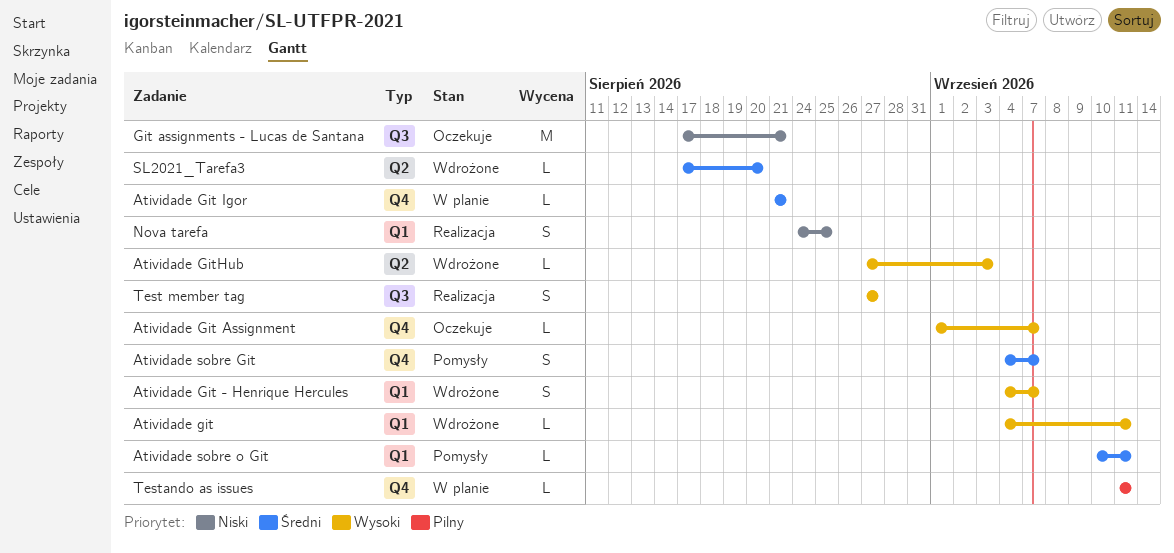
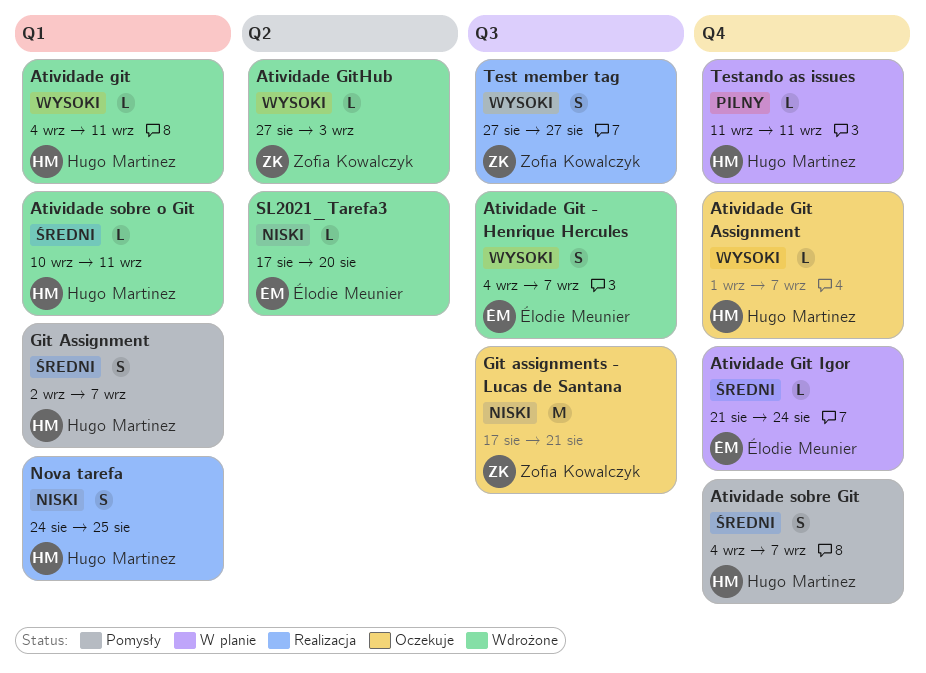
Atividade Git - Henrique Hercules, label: Q1 -> Q3
Atividade Git Igor, due: Aug 21 -> Aug 24
Atividade sobre o Git, status: Pomysły -> Wdrożone
Git Assignment: none -> present
SL2021_Tarefa3, priority: Średni -> Niski

